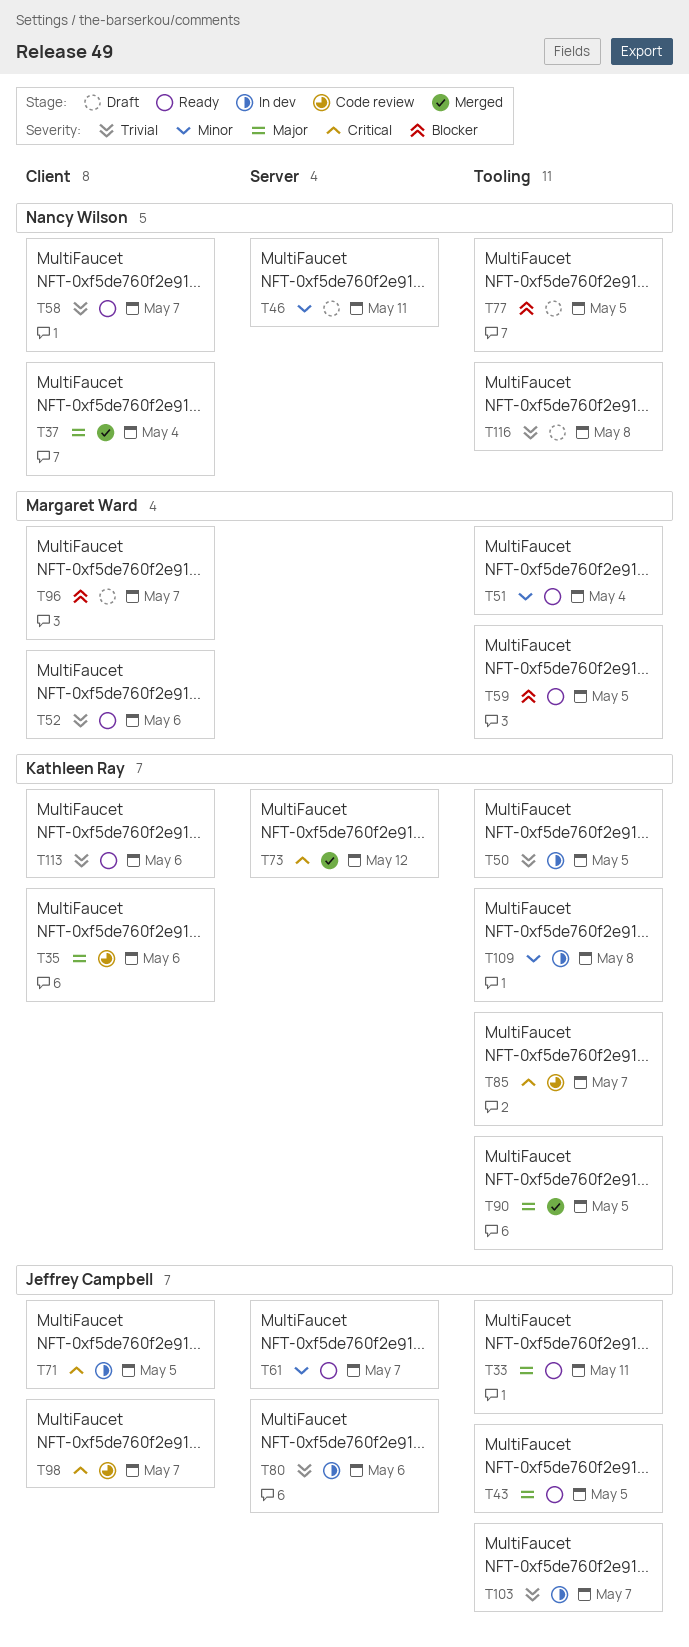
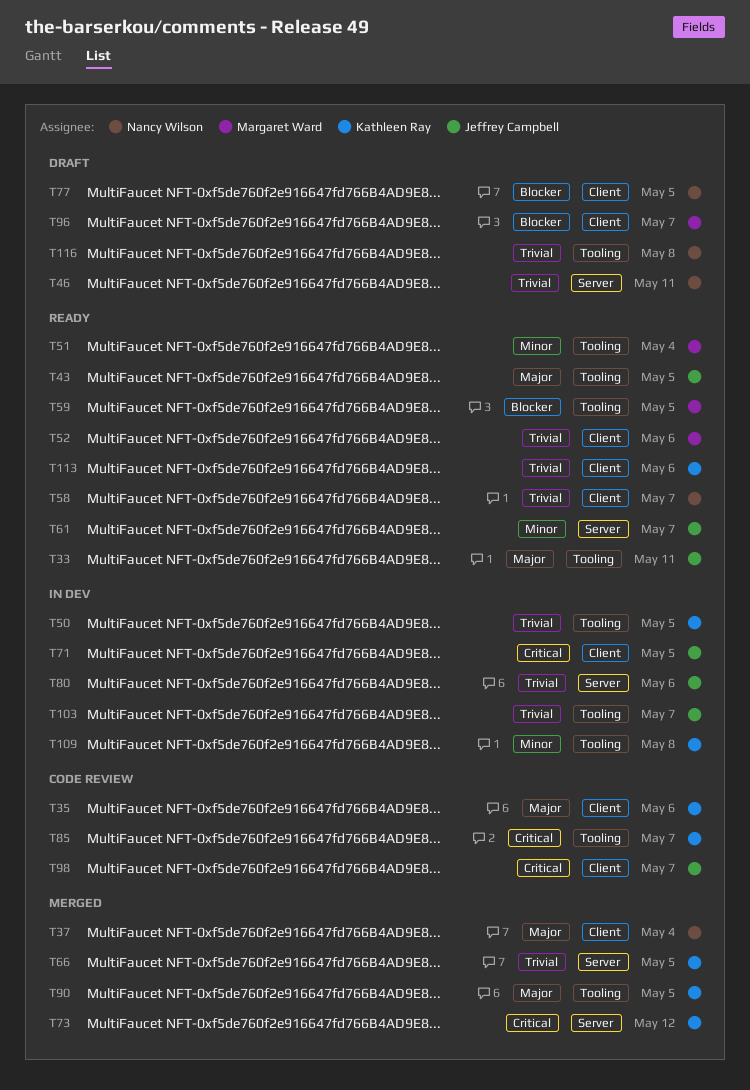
T46, priority: Minor -> Trivial
T66: none -> present
T77, label: Tooling -> Client

